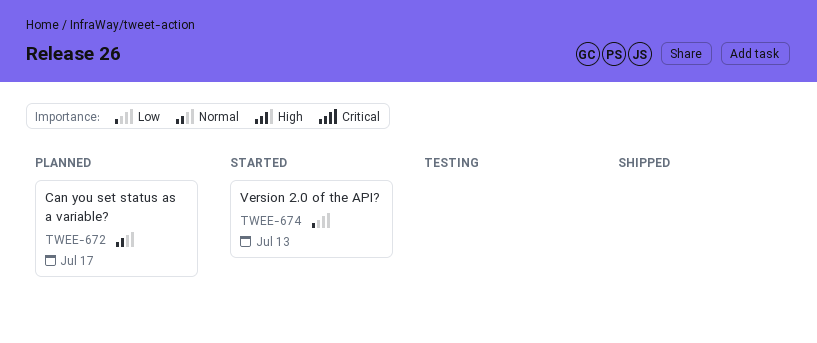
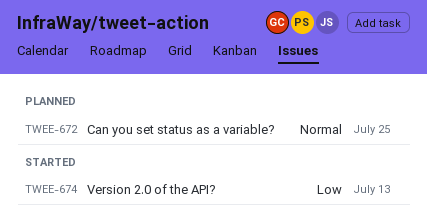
TWEE-672, due: Jul 17 -> Jul 25

